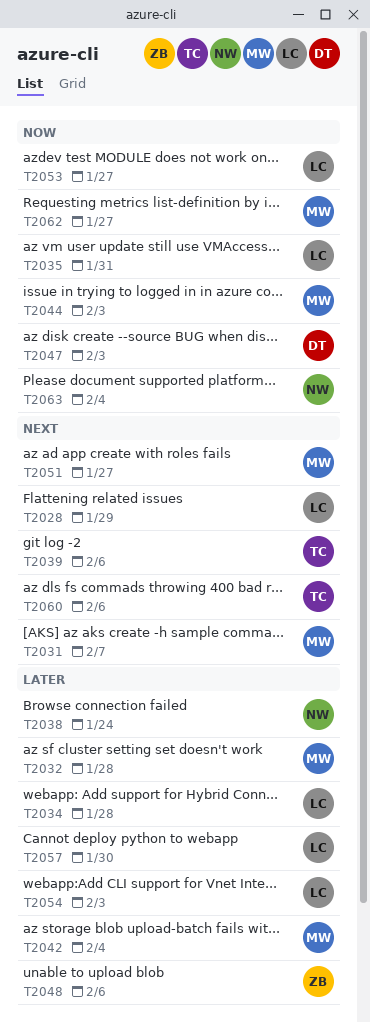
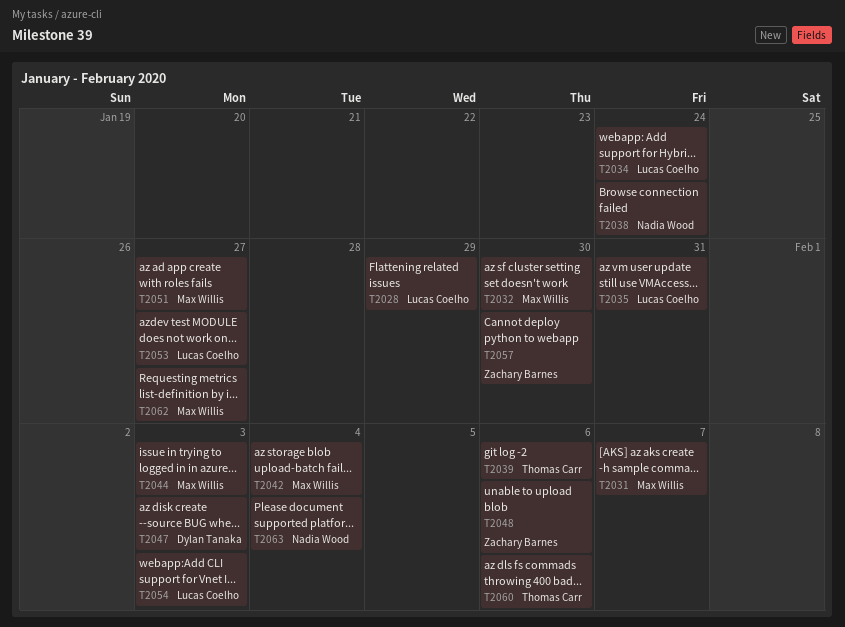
T2032, due: Jan 28 -> Jan 30
T2034, due: Jan 28 -> Jan 24
T2057, owner: Lucas Coelho -> Zachary Barnes

